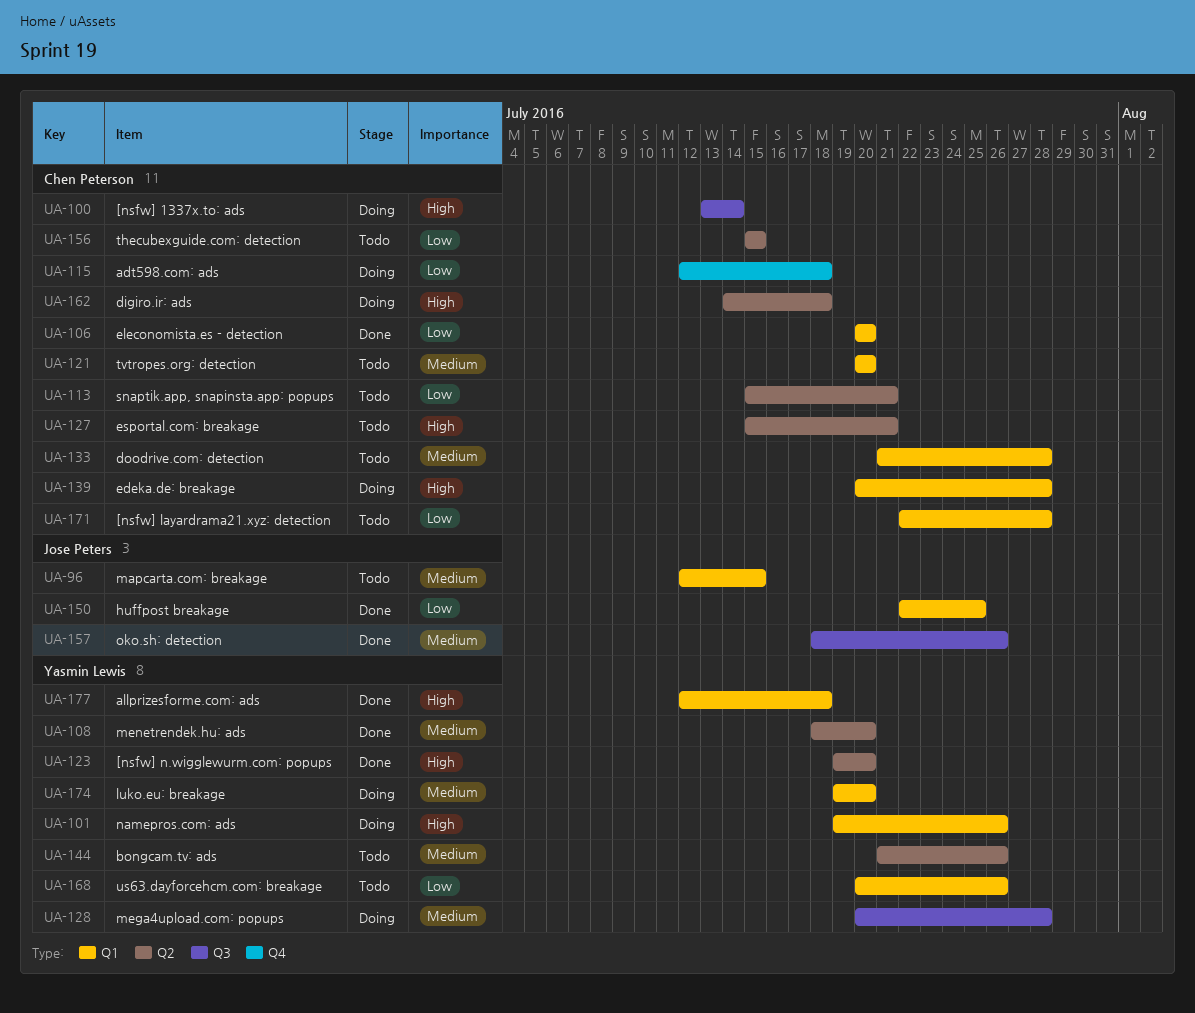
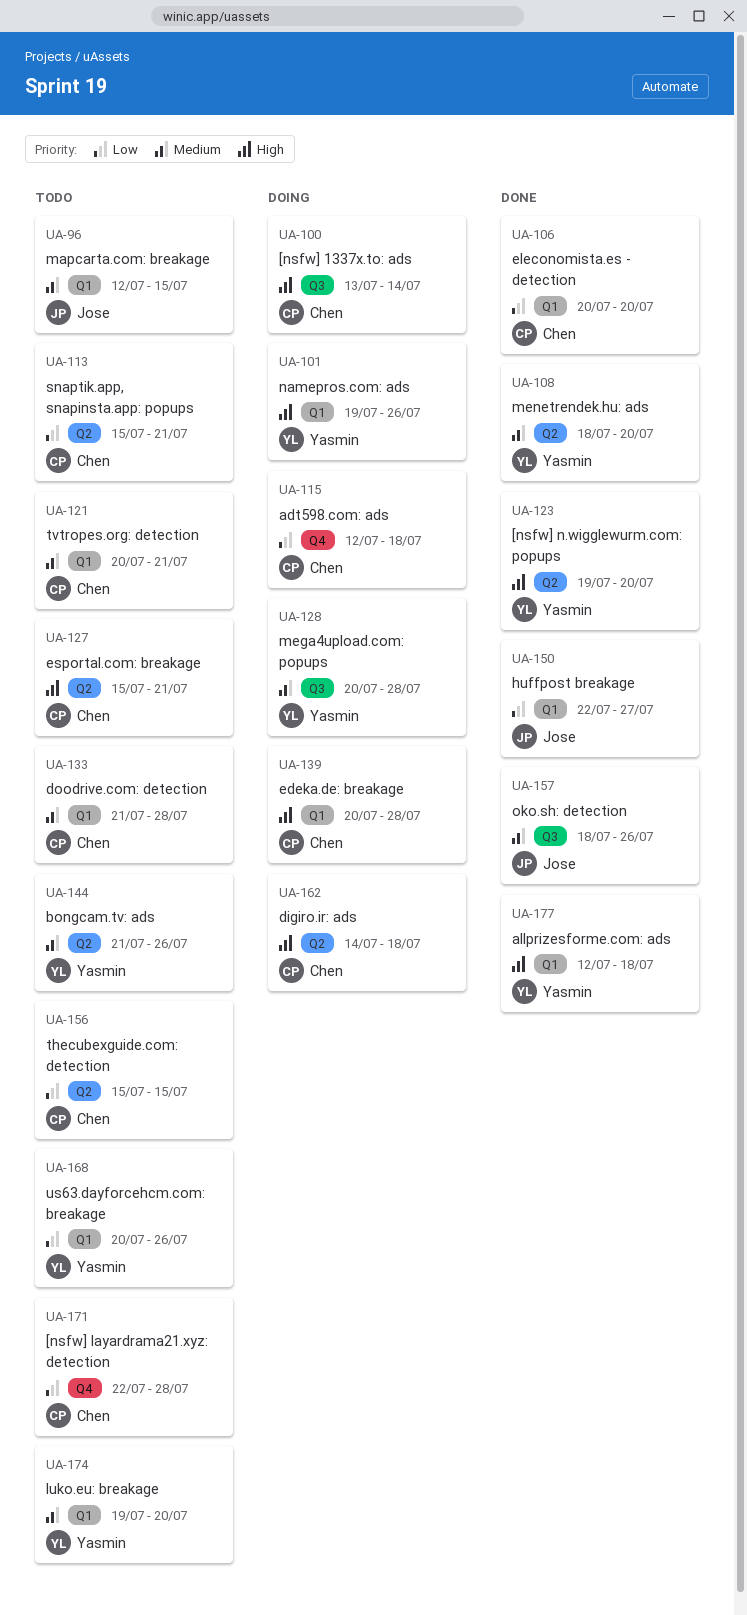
UA-121, due: Jul 20 -> Jul 21
UA-150, due: Jul 25 -> Jul 27
UA-171, label: Q1 -> Q4
UA-174, status: Doing -> Todo

